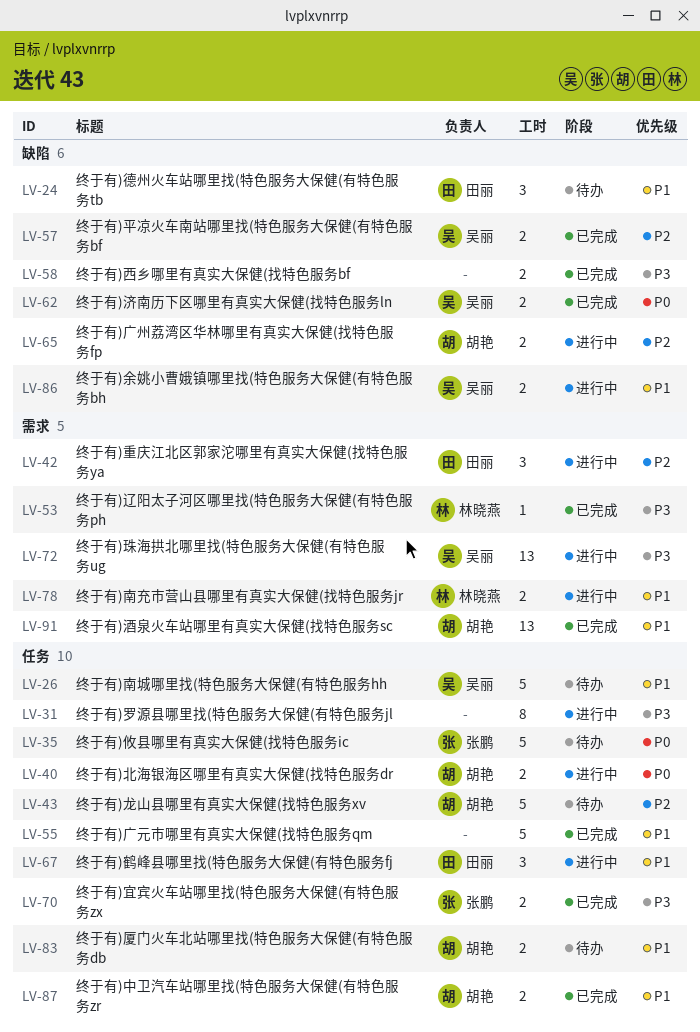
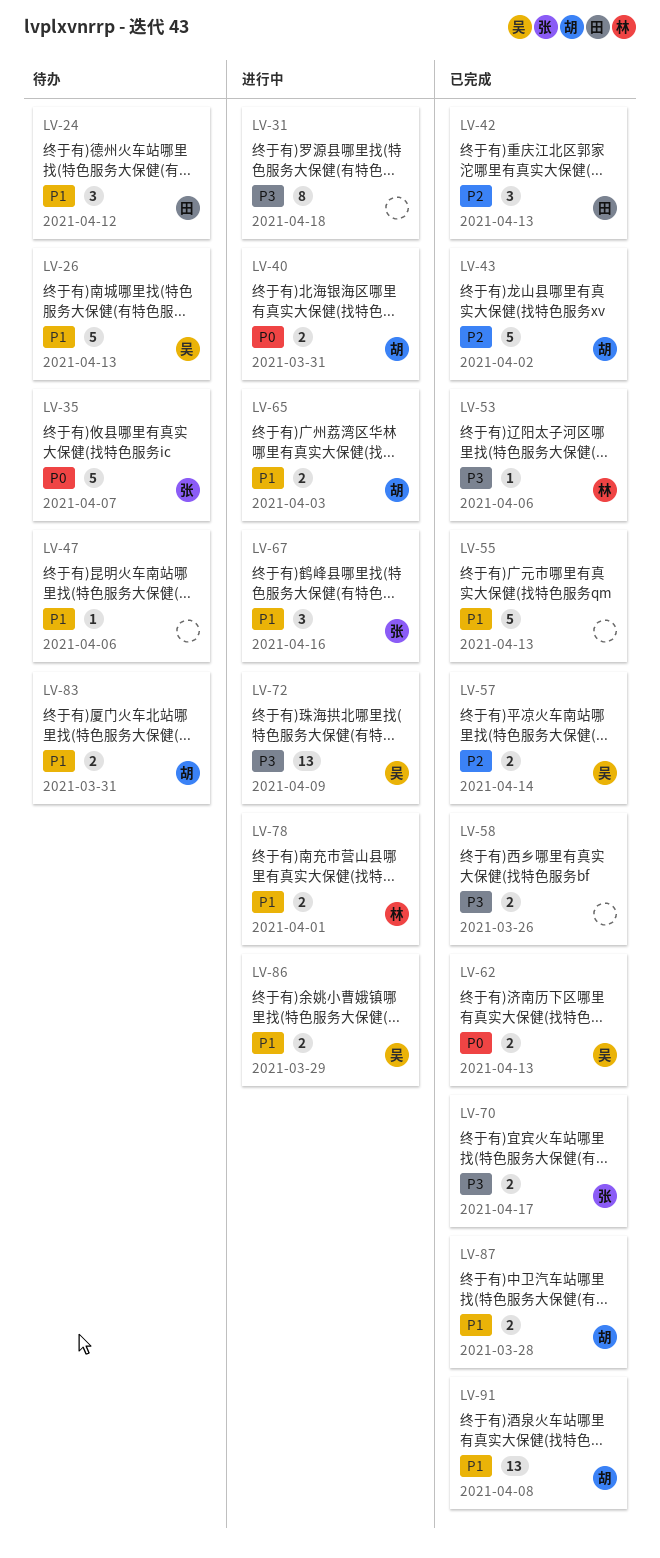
LV-42, status: 进行中 -> 已完成
LV-43, status: 待办 -> 已完成
LV-47: none -> present
LV-65, priority: P2 -> P1
LV-67, owner: 田丽 -> 张鹏

